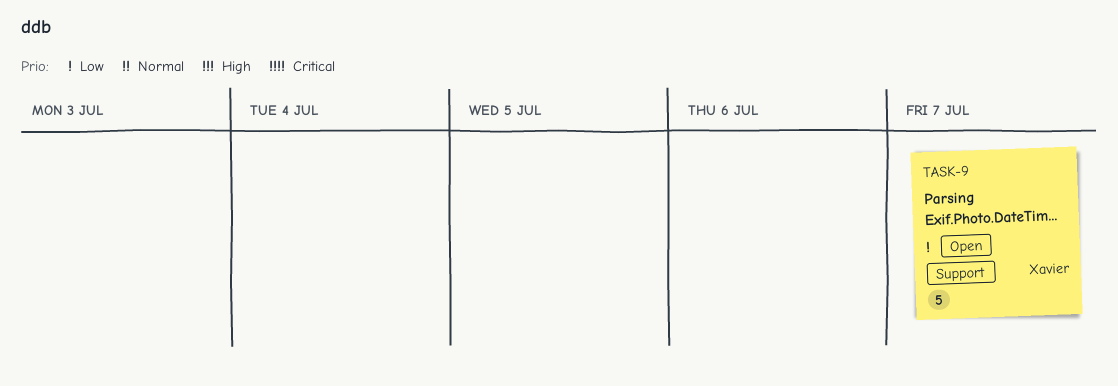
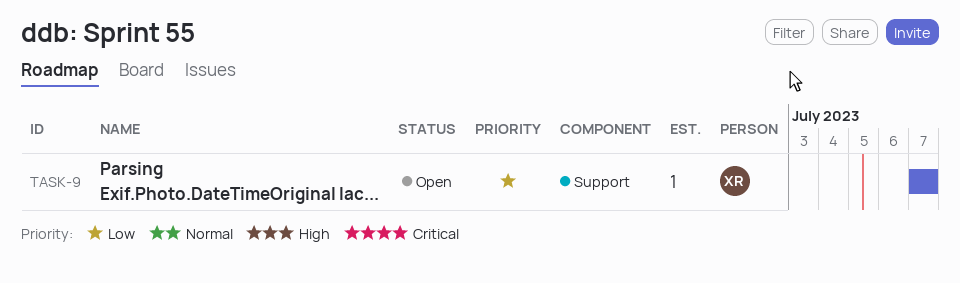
TASK-9, estimate: 5 -> 1

